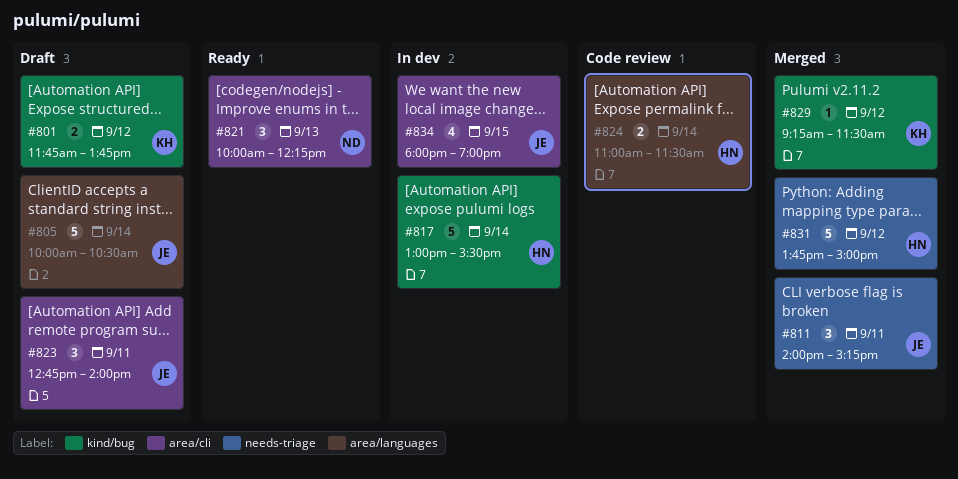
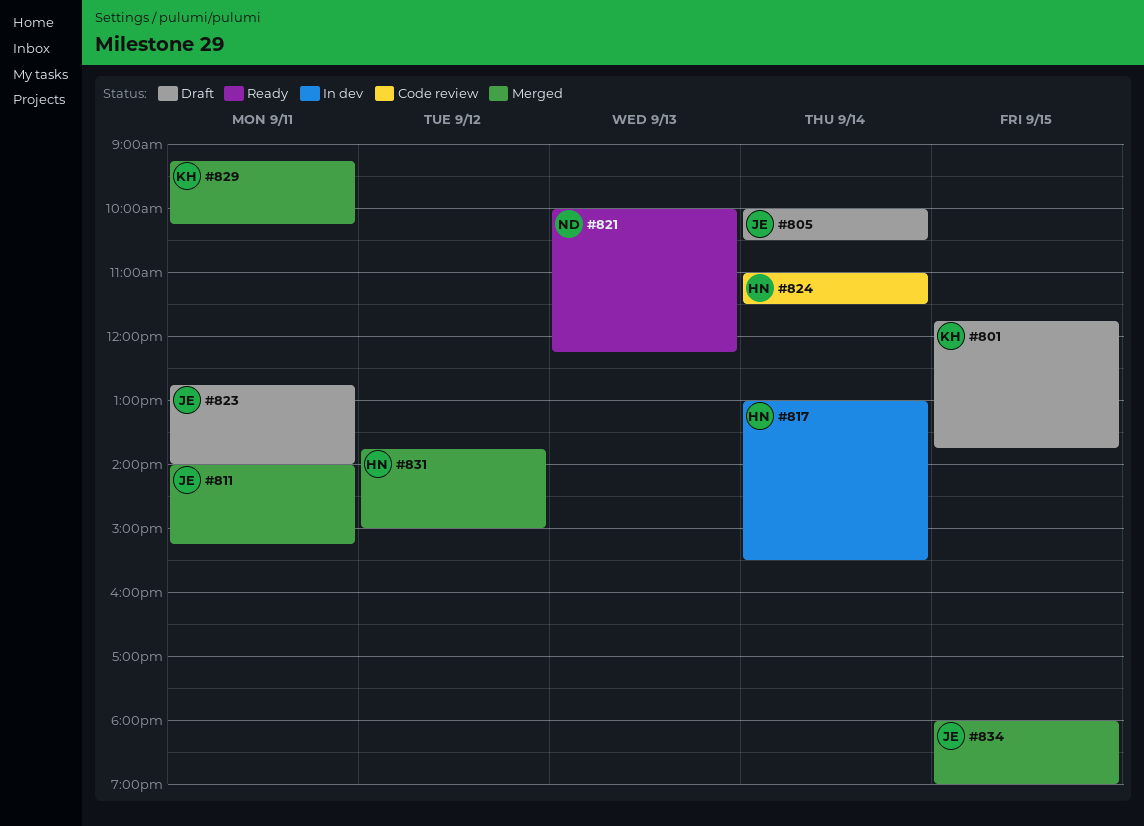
#801, day: Sep 12 -> Sep 15
#829, day: Sep 12 -> Sep 11
#829, ends: 11:30 -> 10:15
#834, status: In dev -> Merged

